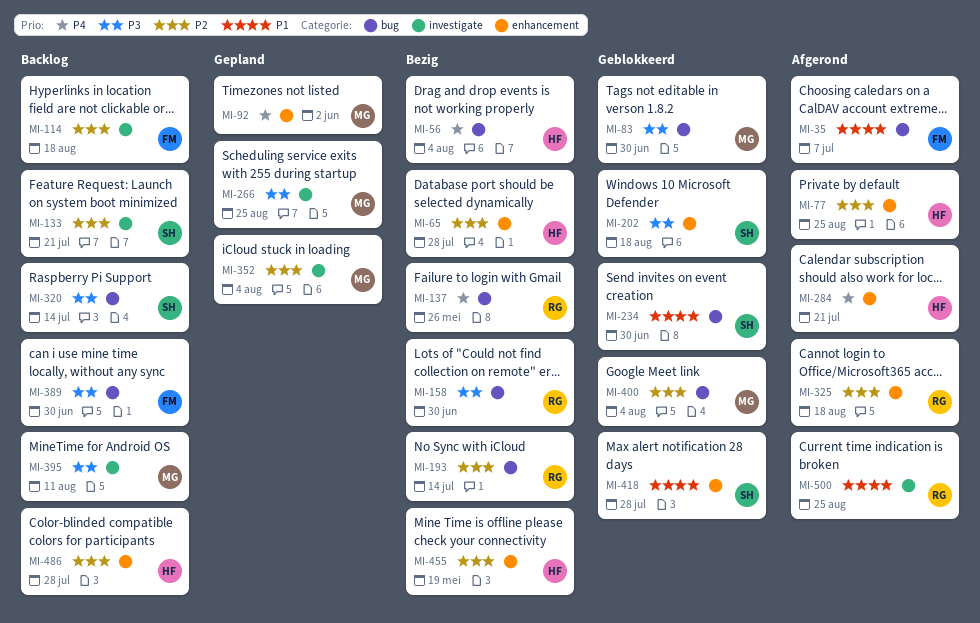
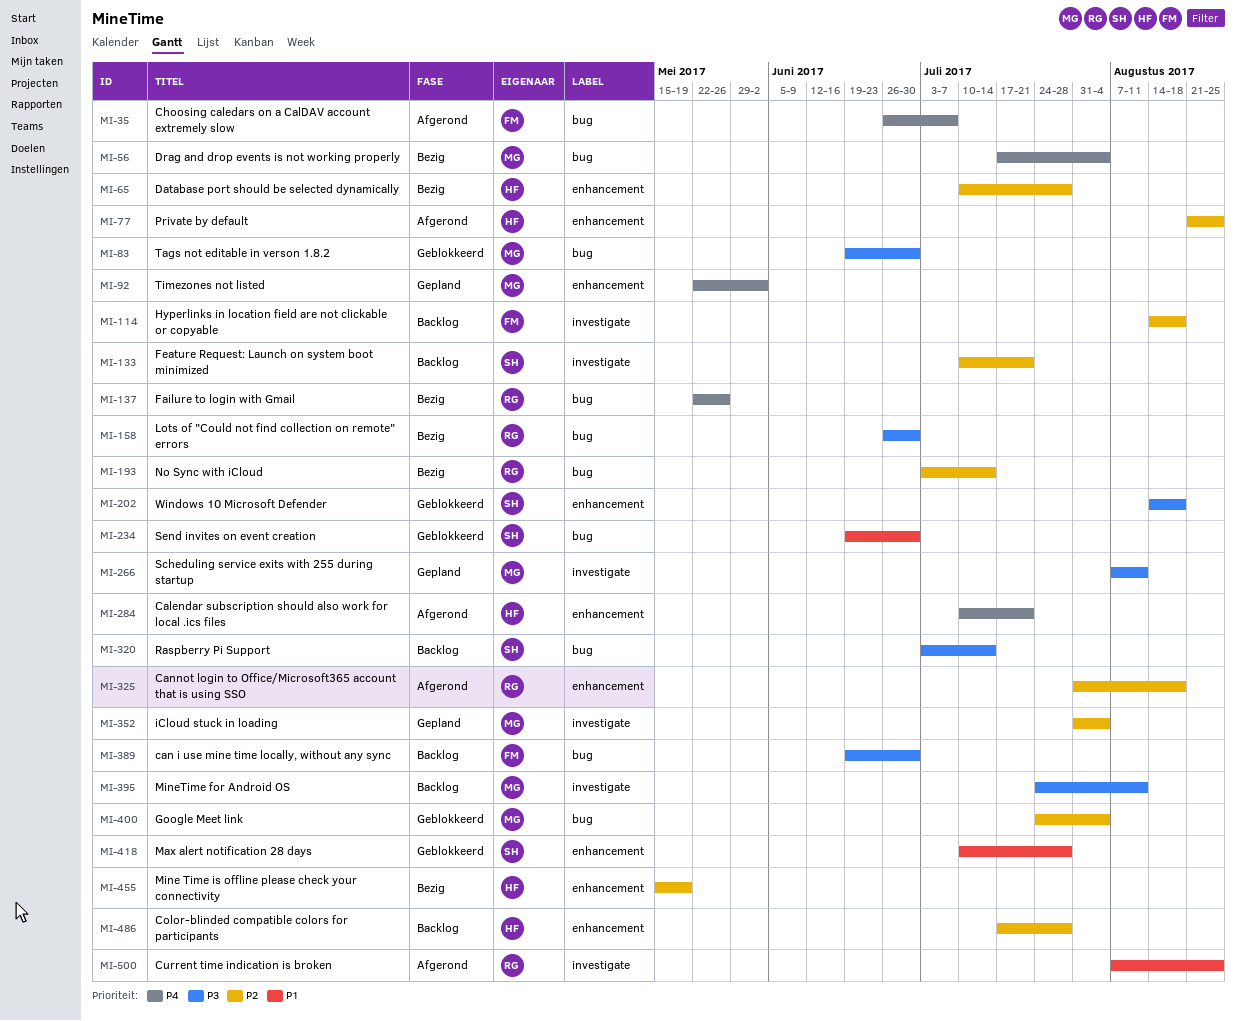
MI-35, priority: P1 -> P4
MI-56, owner: HF -> MG
MI-266, due: Aug 25 -> Aug 11

